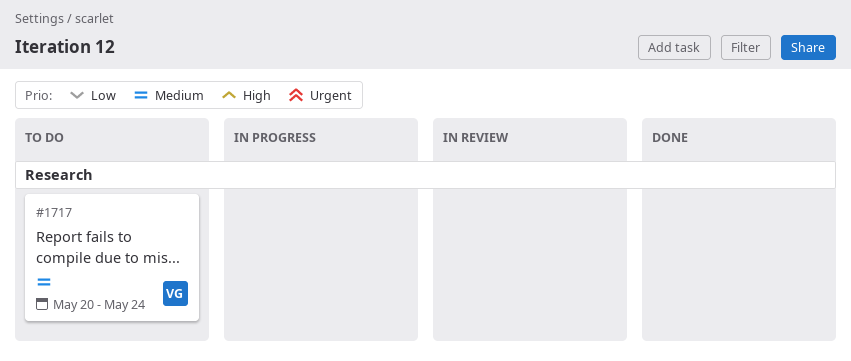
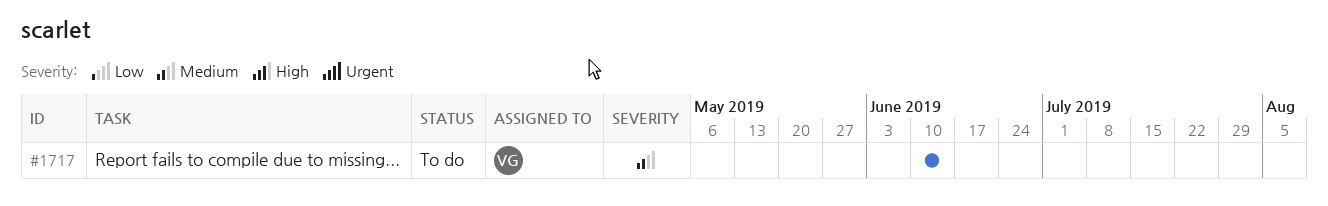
#1717, start: May 20 -> Jun 10
#1717, due: May 24 -> Jun 14

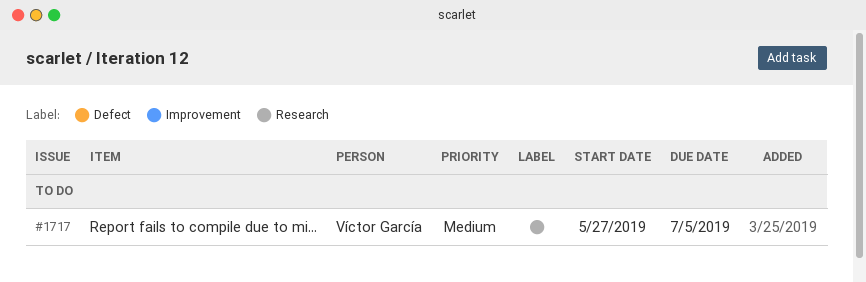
#1717, start: Jun 10 -> May 27
#1717, due: Jun 14 -> Jul 5

